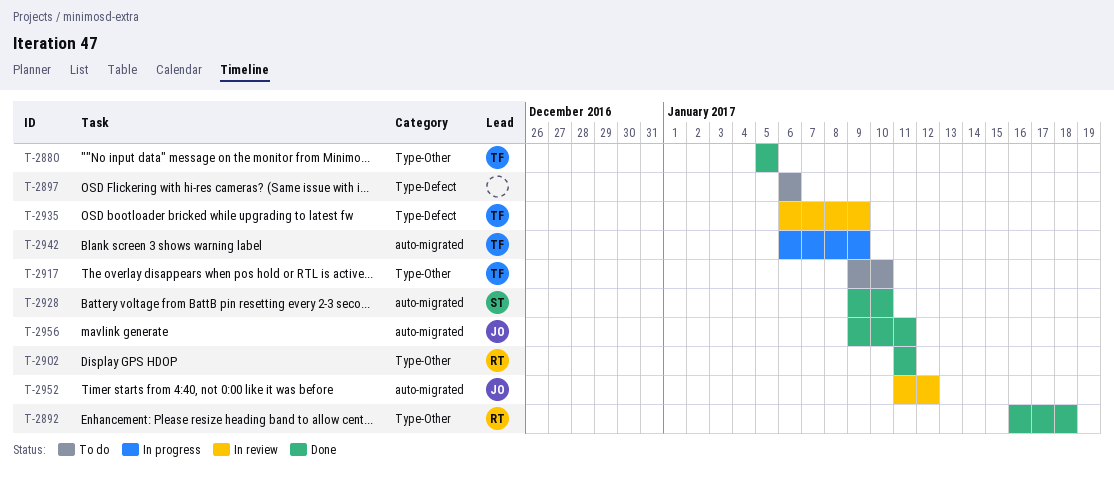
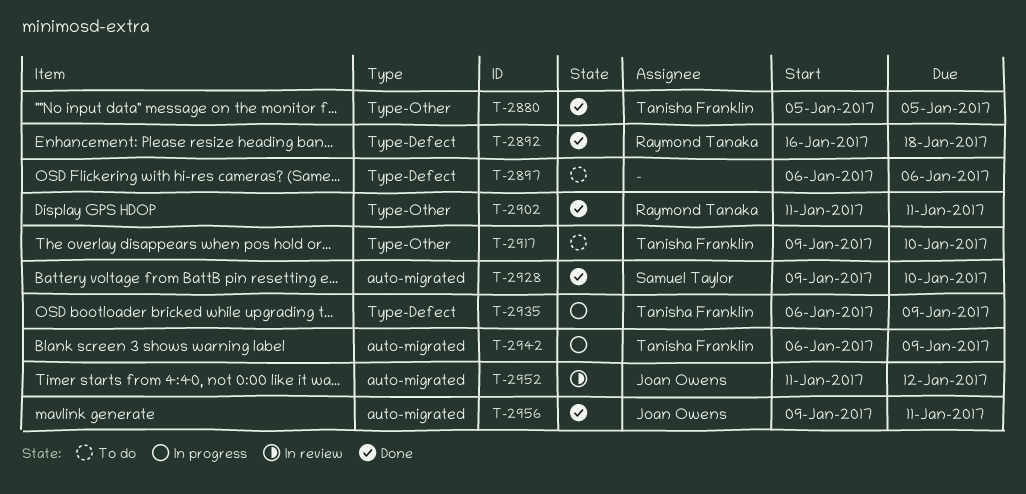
T-2892, label: Type-Other -> Type-Defect
T-2935, status: In review -> In progress

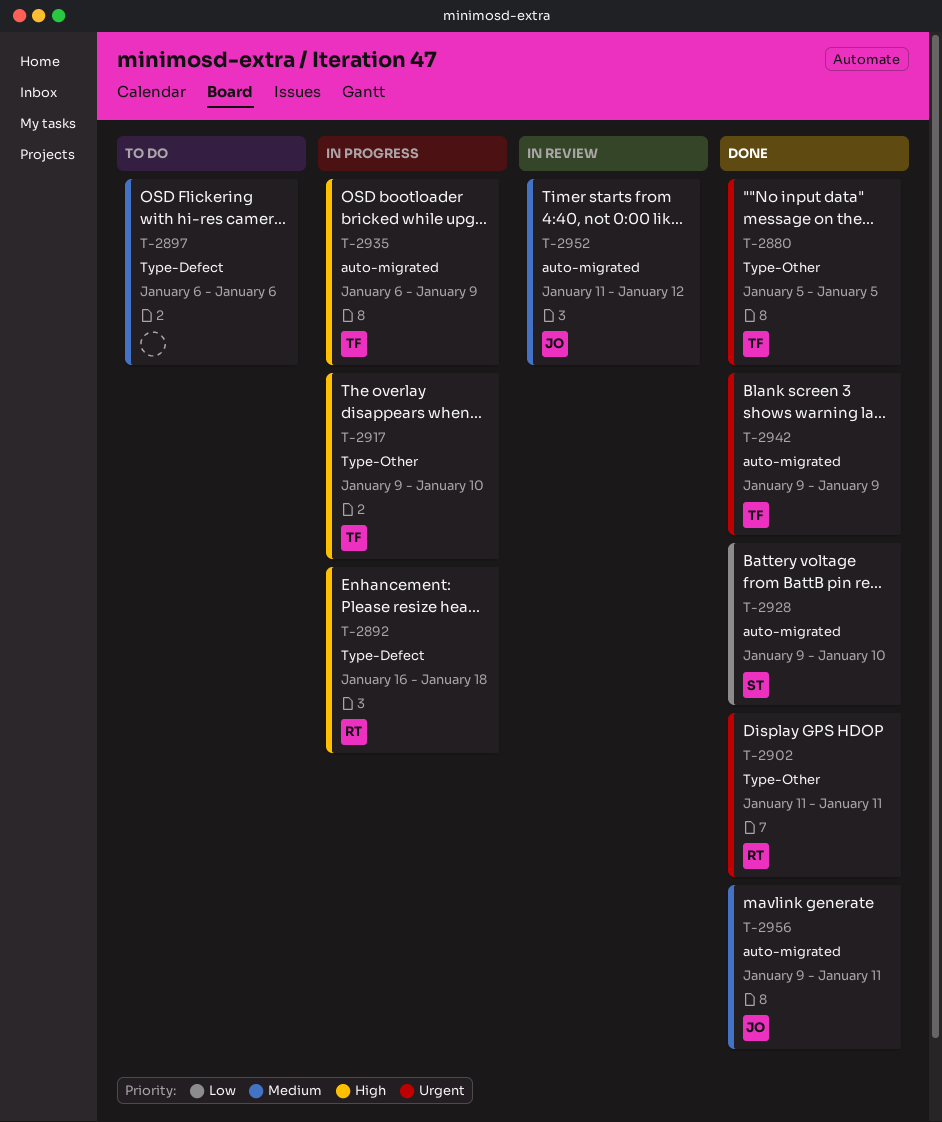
T-2892, status: Done -> In progress
T-2917, status: To do -> In progress
T-2935, label: Type-Defect -> auto-migrated
T-2942, status: In progress -> Done
T-2942, start: Jan 6 -> Jan 9

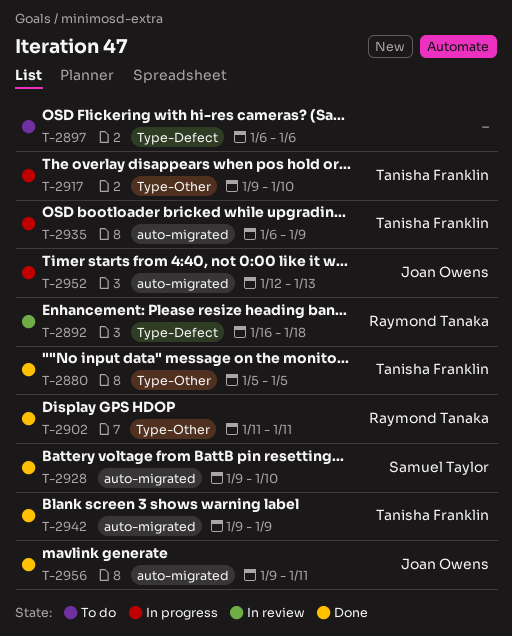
T-2892, status: In progress -> In review
T-2952, status: In review -> In progress
T-2952, start: Jan 11 -> Jan 12
T-2952, due: Jan 12 -> Jan 13

